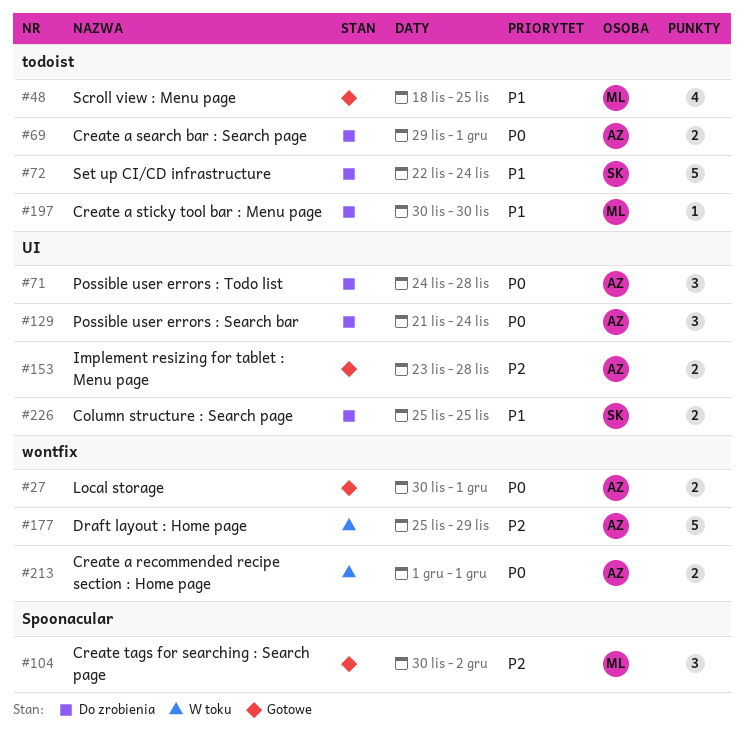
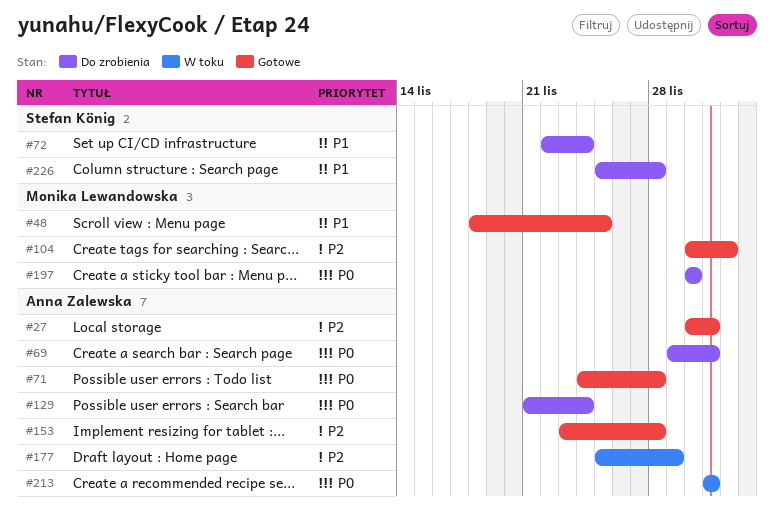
#27, priority: P0 -> P2
#71, status: Do zrobienia -> Gotowe
#197, priority: P1 -> P0
#226, due: Nov 25 -> Nov 28

